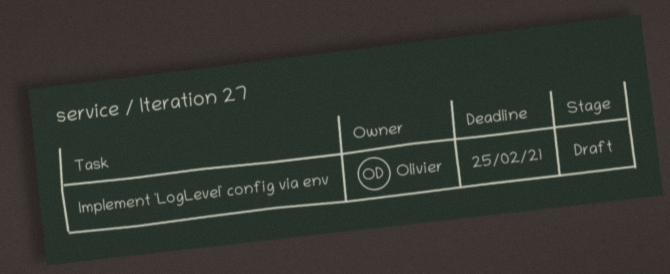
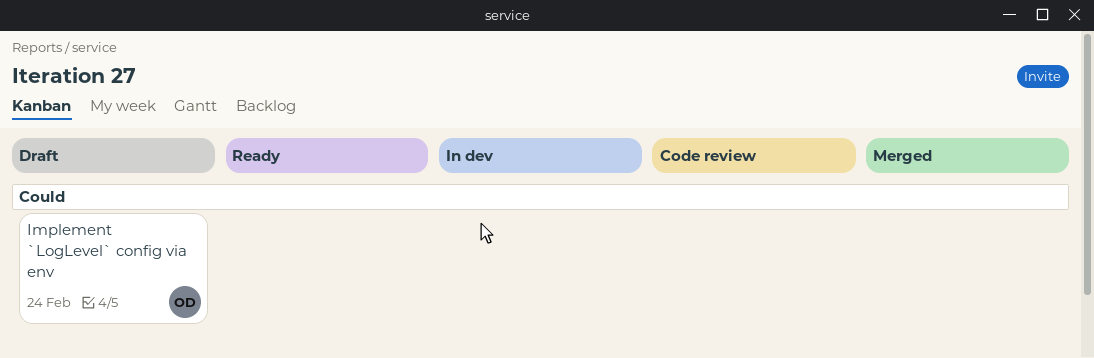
Implement `LogLevel` config via env, due: Feb 25 -> Feb 24

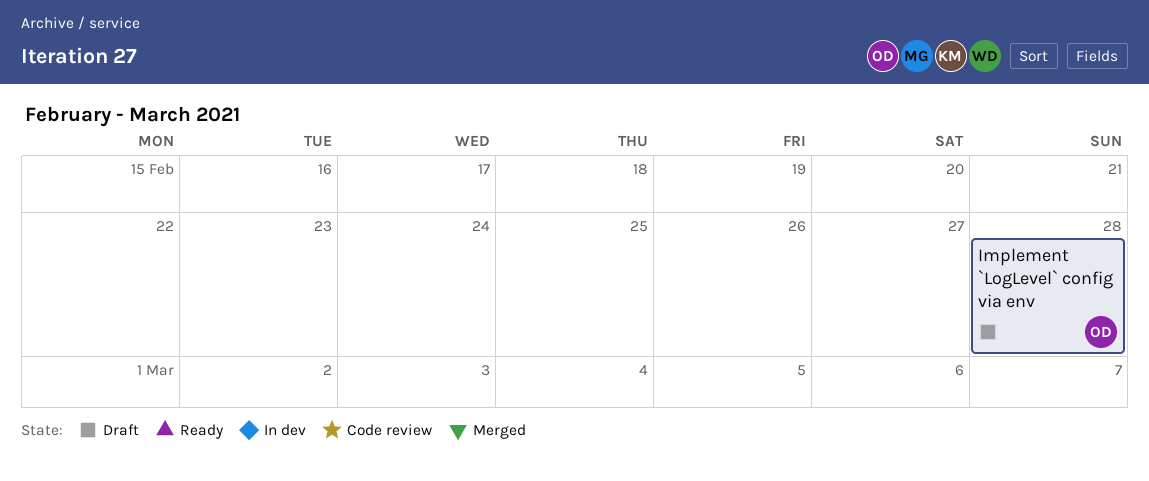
Implement `LogLevel` config via env, due: Feb 24 -> Feb 28

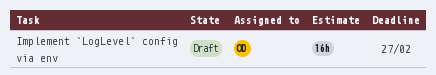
Implement `LogLevel` config via env, due: Feb 28 -> Feb 27

